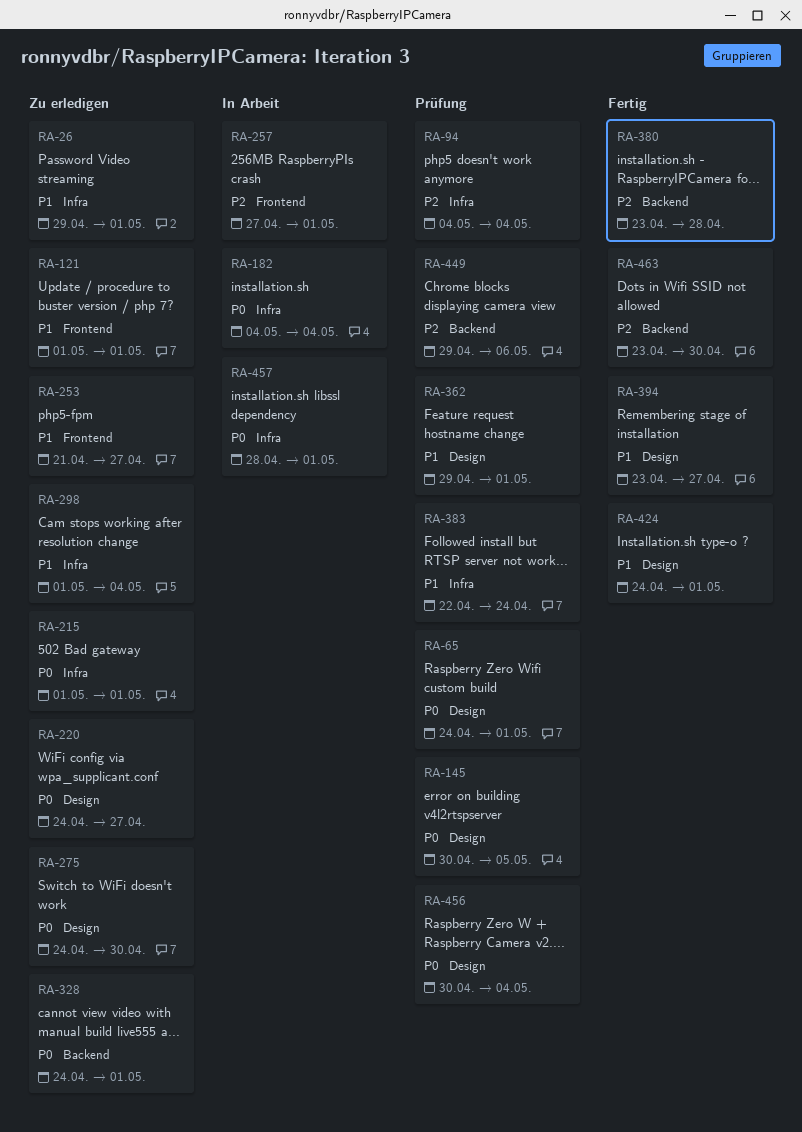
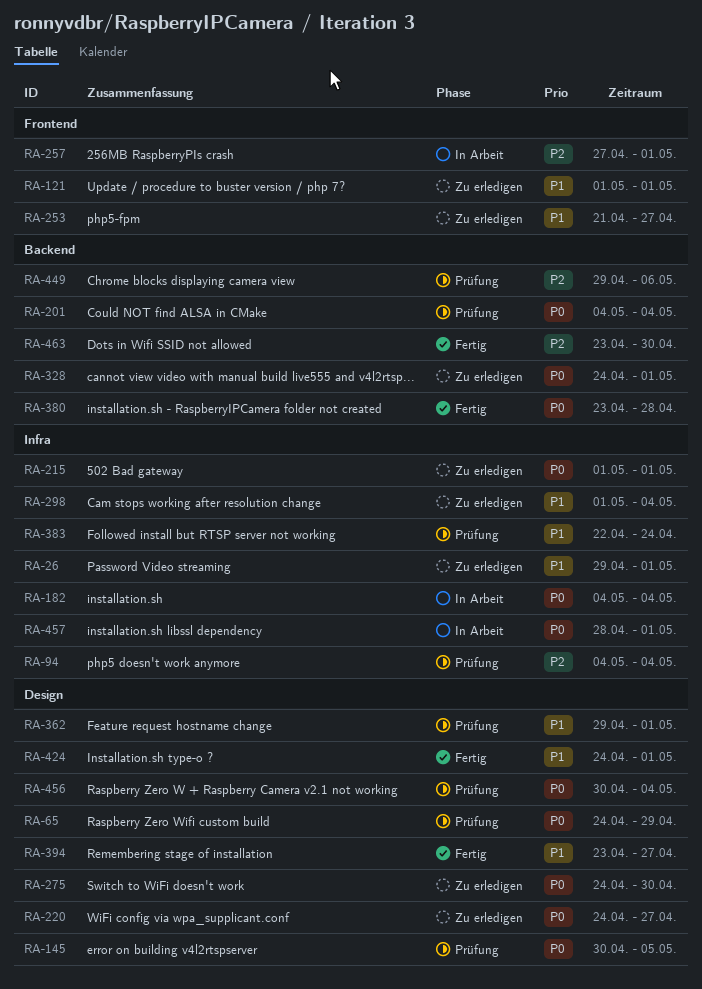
RA-65, due: May 1 -> Apr 29
RA-201: none -> present
RA-380, priority: P2 -> P0

